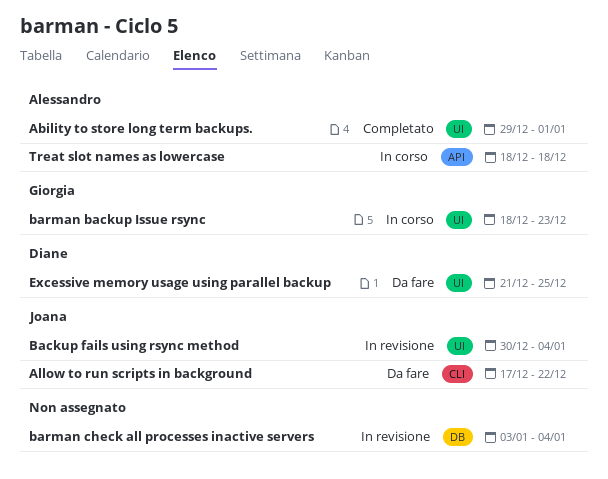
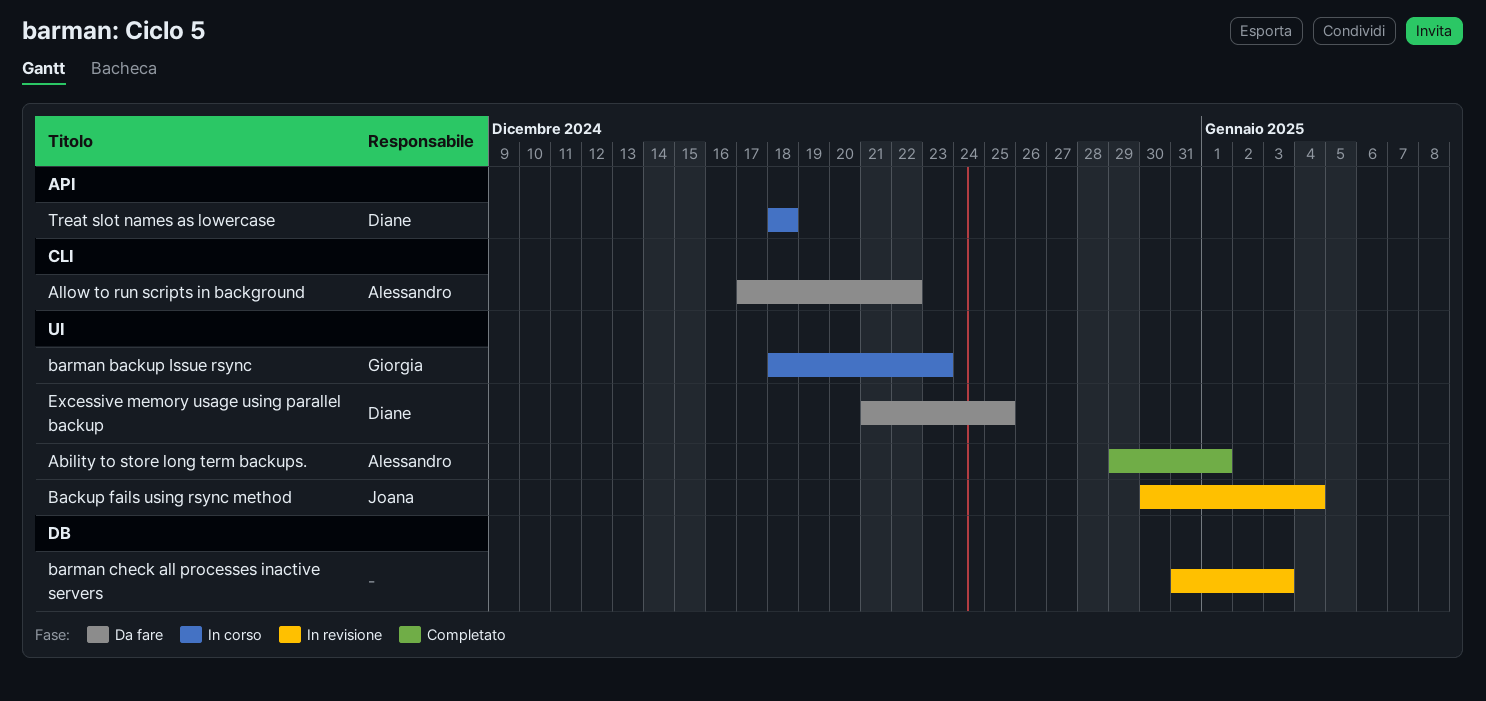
Allow to run scripts in background, owner: Joana -> Alessandro
barman check all processes inactive servers, start: Jan 3 -> Dec 31
barman check all processes inactive servers, due: Jan 4 -> Jan 3
Treat slot names as lowercase, owner: Alessandro -> Diane

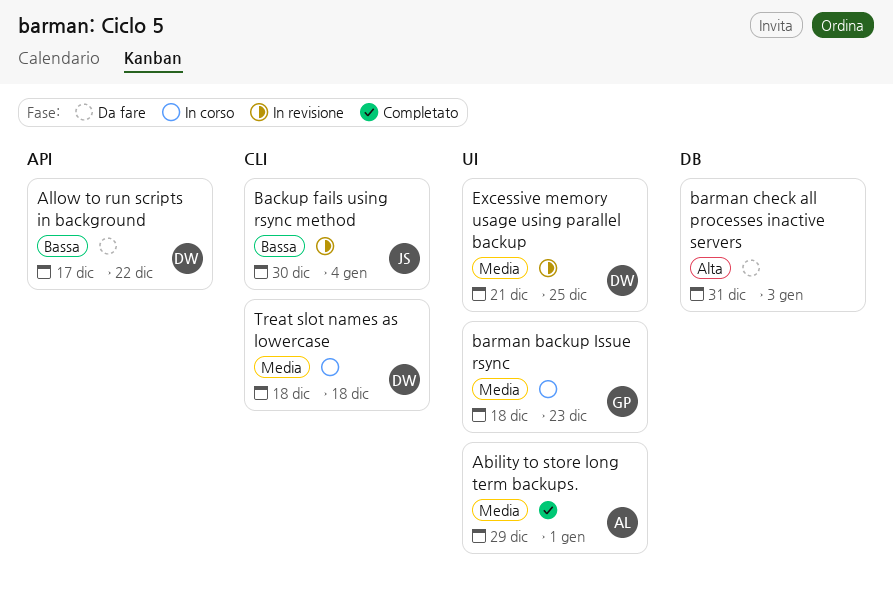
Allow to run scripts in background, owner: Alessandro -> Diane
Allow to run scripts in background, label: CLI -> API
Backup fails using rsync method, label: UI -> CLI
barman check all processes inactive servers, status: In revisione -> Da fare
Excessive memory usage using parallel backup, status: Da fare -> In revisione
Treat slot names as lowercase, label: API -> CLI

